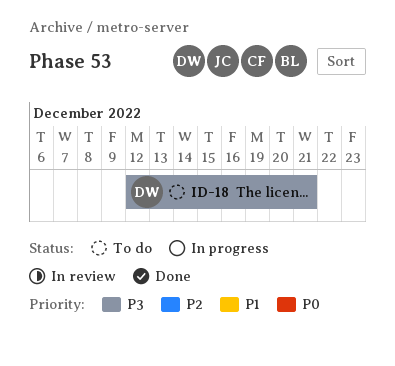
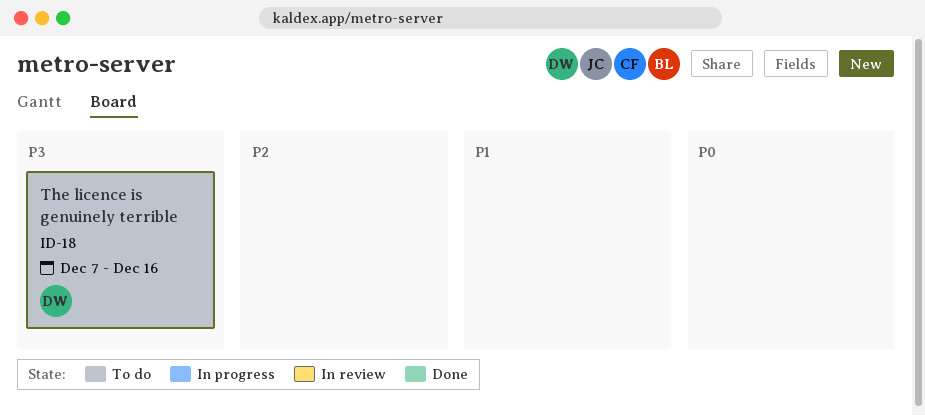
ID-18, start: Dec 12 -> Dec 7
ID-18, due: Dec 21 -> Dec 16

